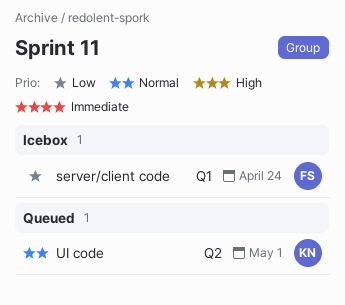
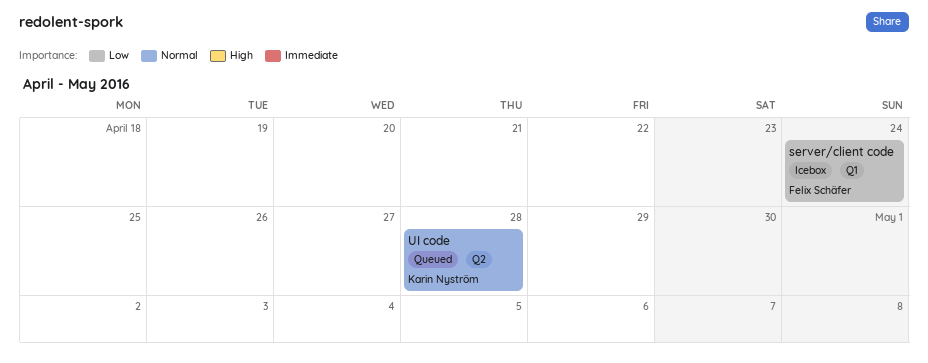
UI code, due: May 1 -> Apr 28

